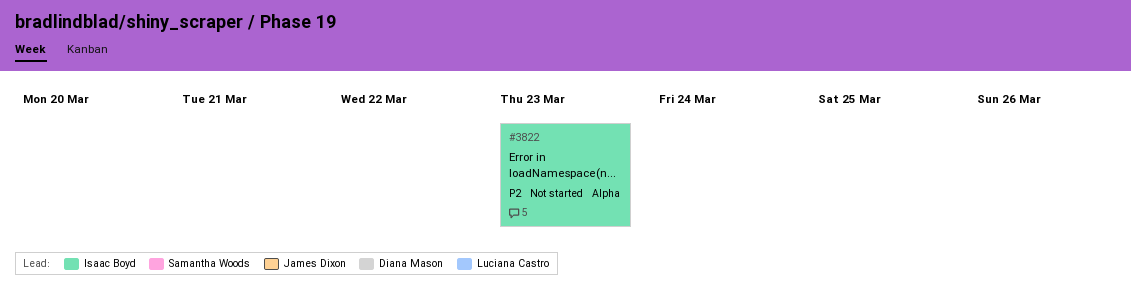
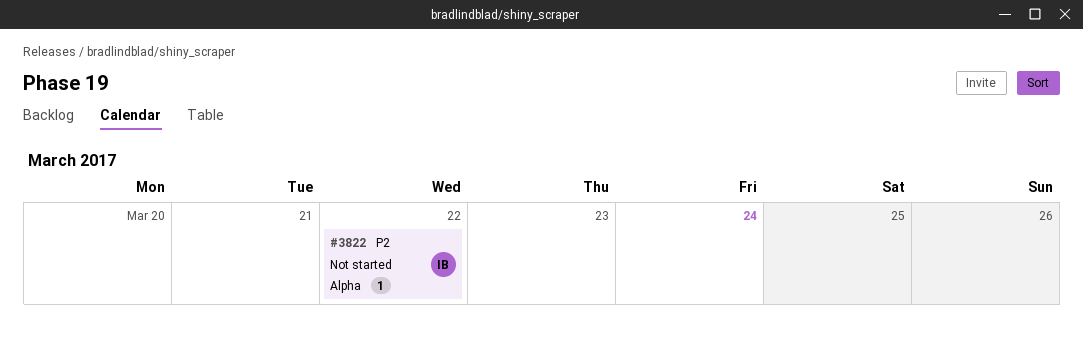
#3822, due: Mar 23 -> Mar 22

